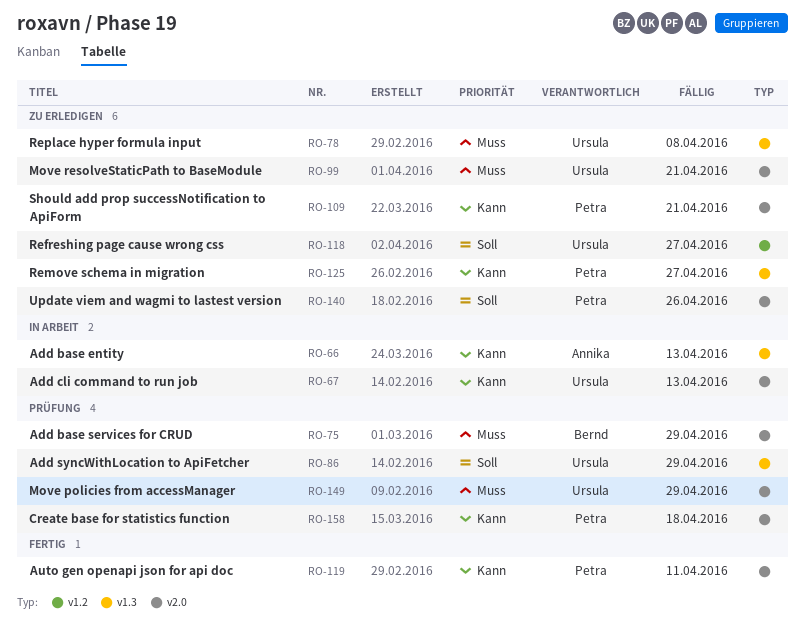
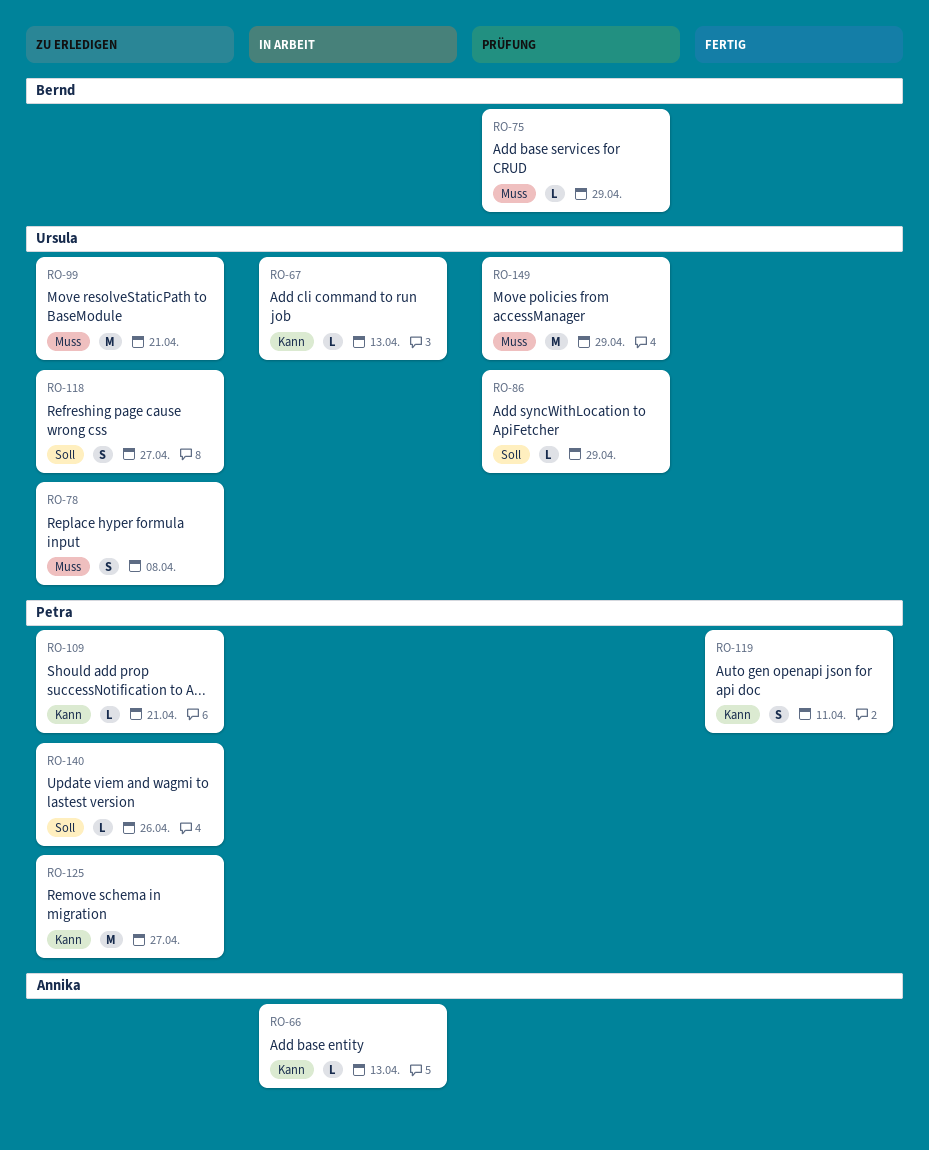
RO-158: present -> none

